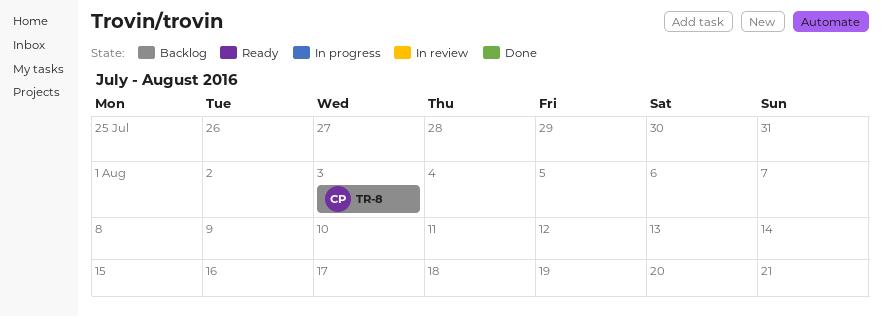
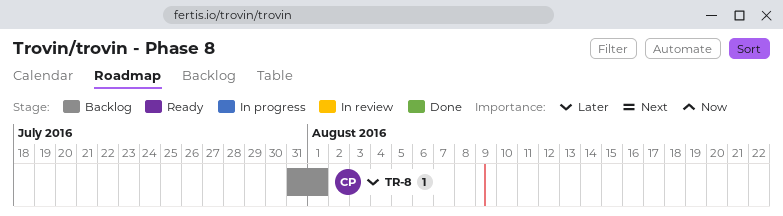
TR-8, start: Aug 3 -> Jul 31
TR-8, due: Aug 3 -> Aug 1

